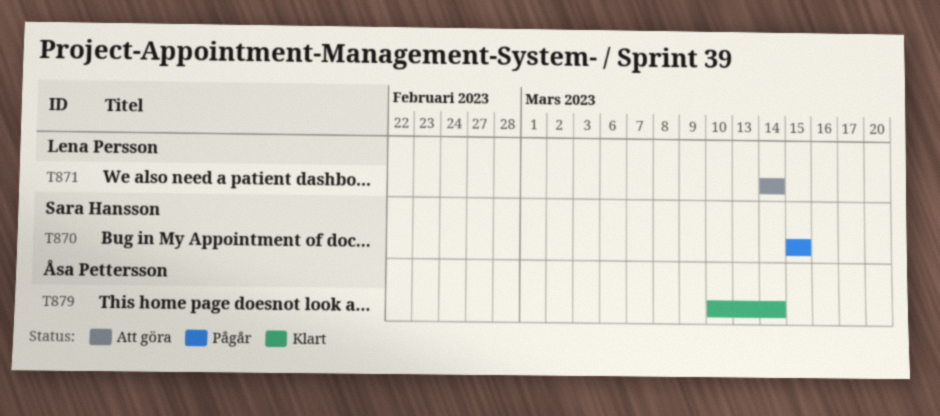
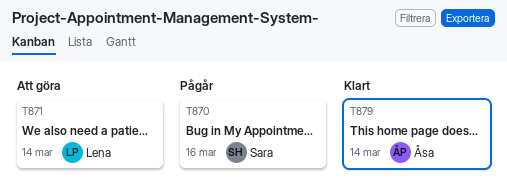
T870, due: Mar 15 -> Mar 16

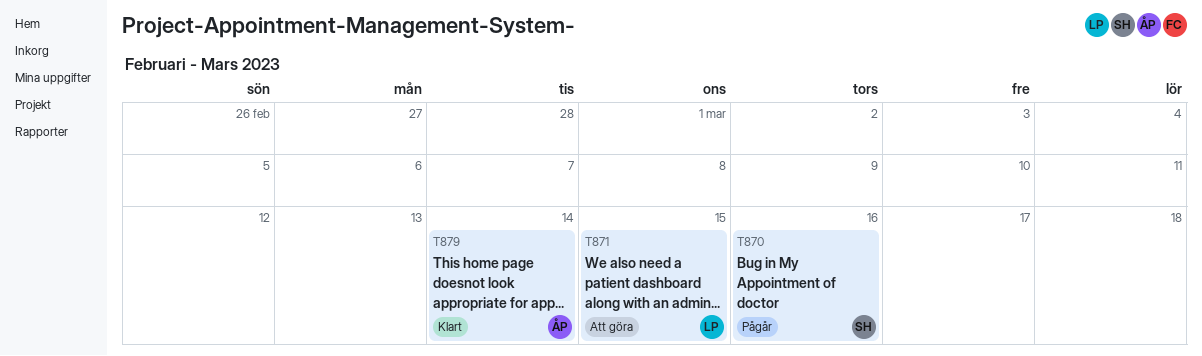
T871, due: Mar 14 -> Mar 15

